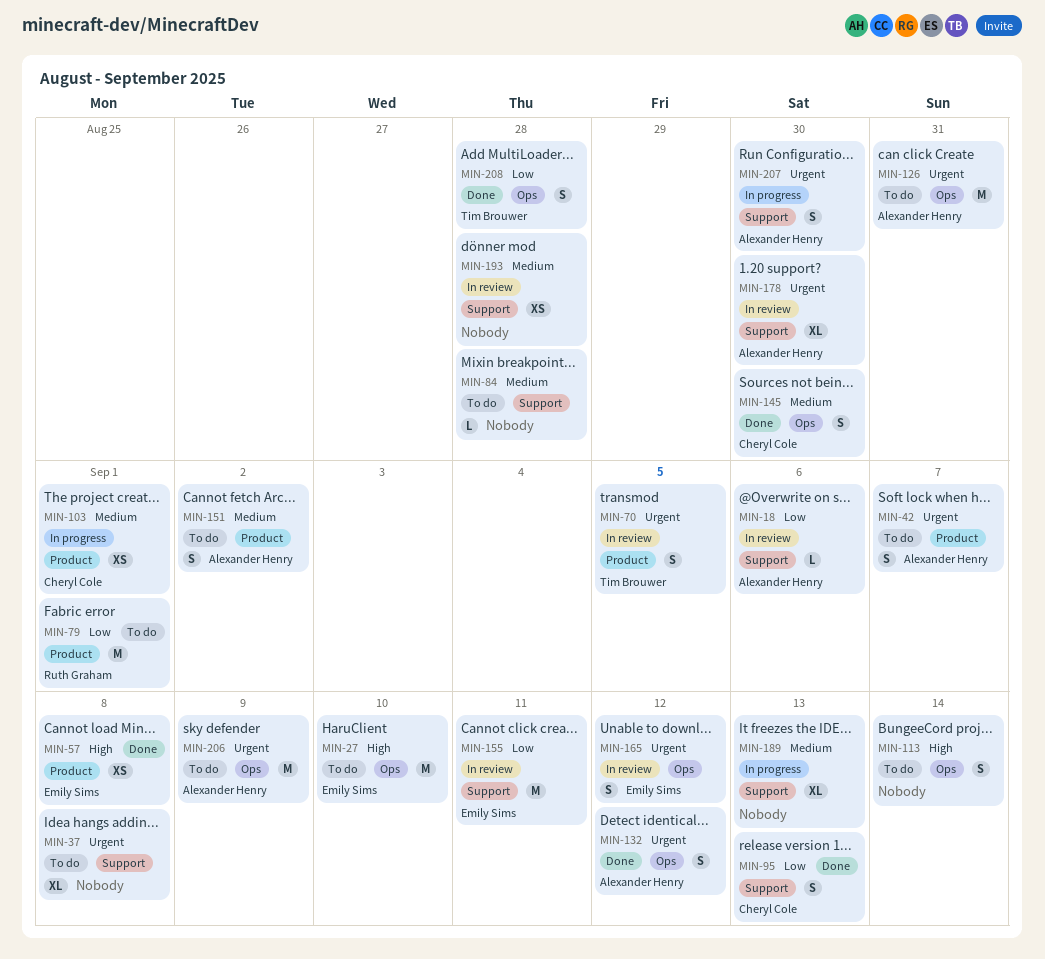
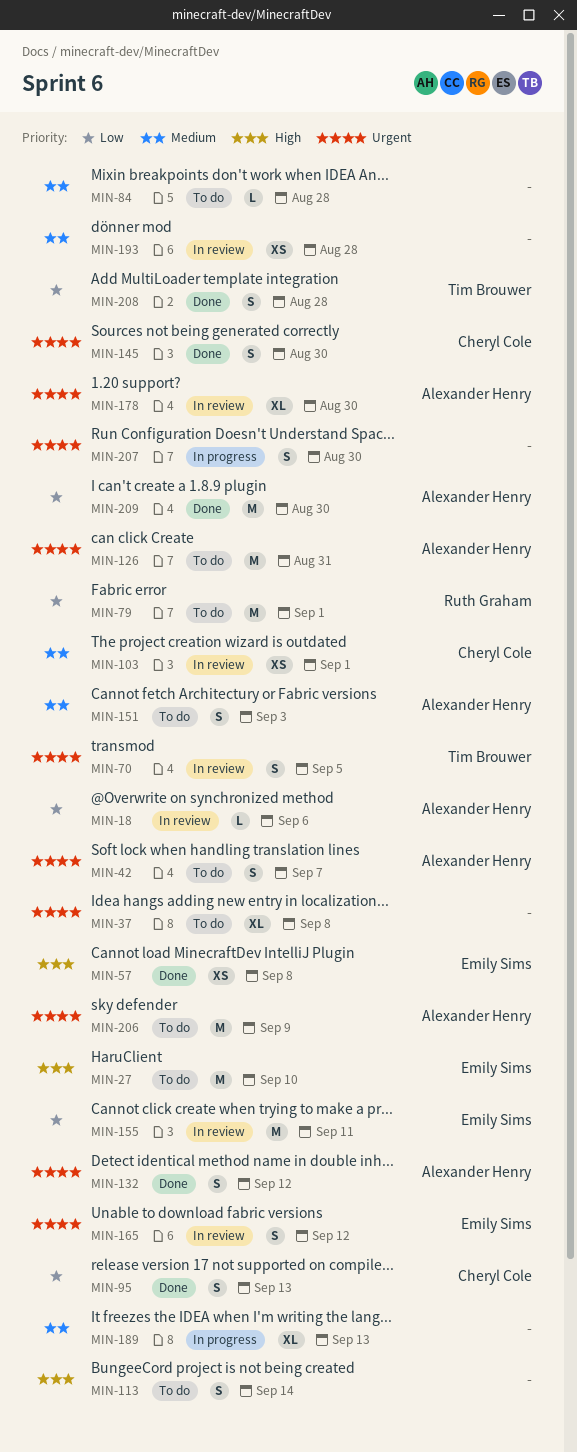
MIN-103, status: In progress -> In review
MIN-145, priority: Medium -> Urgent
MIN-151, due: Sep 2 -> Sep 3
MIN-207, owner: Alexander Henry -> none
MIN-209: none -> present

